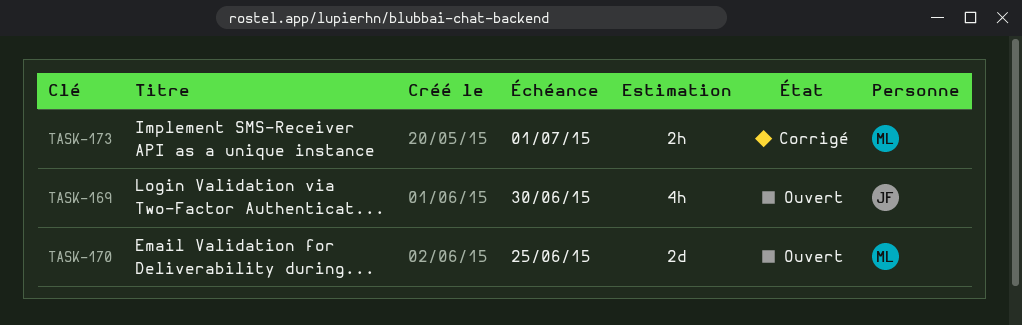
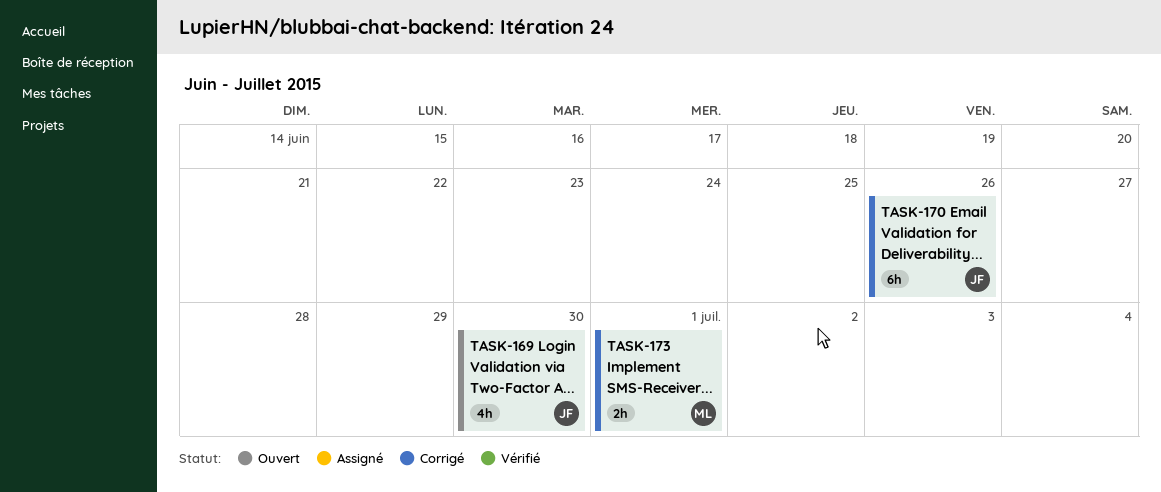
TASK-170, status: Ouvert -> Corrigé
TASK-170, owner: ML -> JF
TASK-170, estimate: 2d -> 6h
TASK-170, due: Jun 25 -> Jun 26

